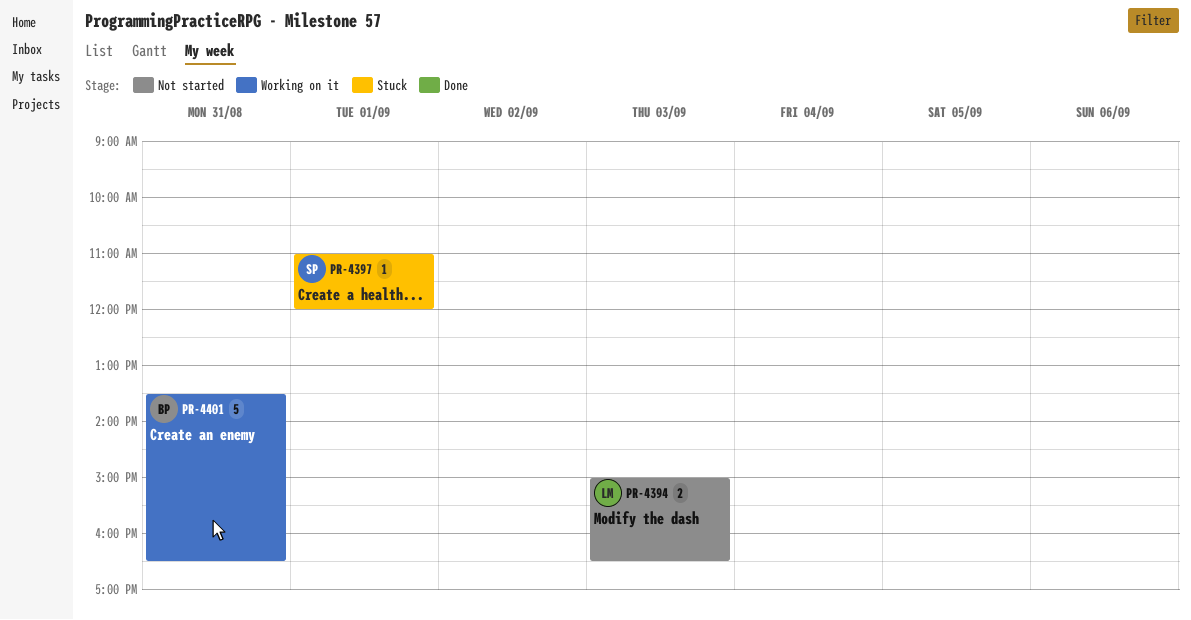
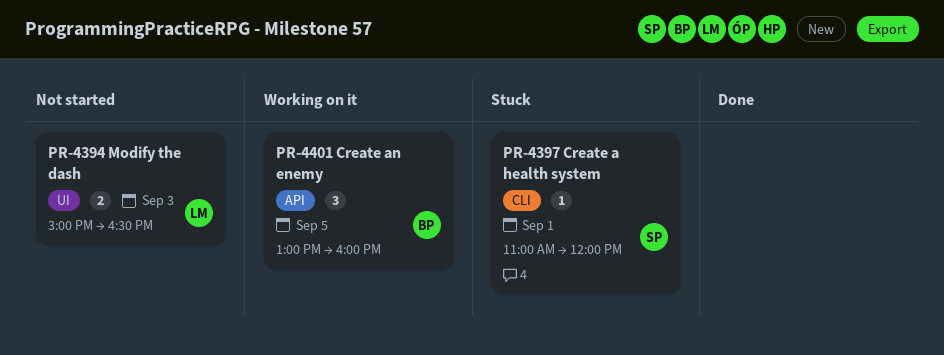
PR-4401, estimate: 5 -> 3
PR-4401, day: Aug 31 -> Sep 5
PR-4401, begins: 13:30 -> 13:00
PR-4401, ends: 16:30 -> 16:00

